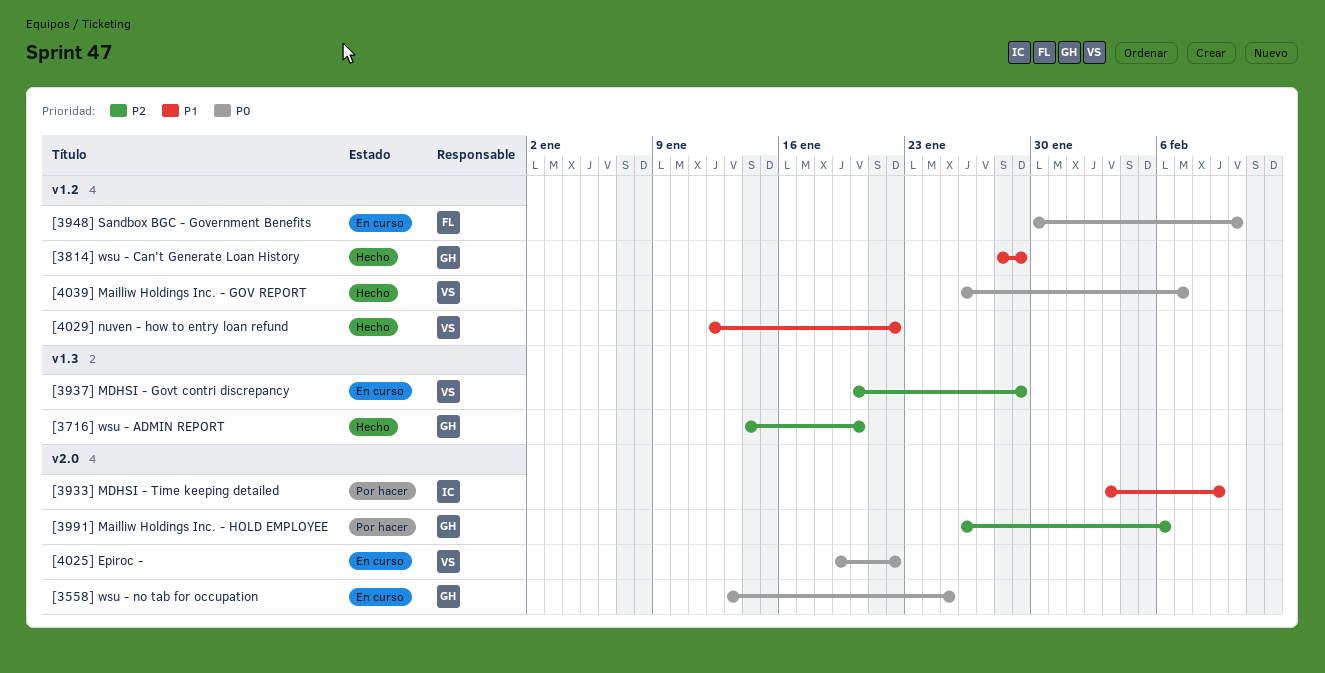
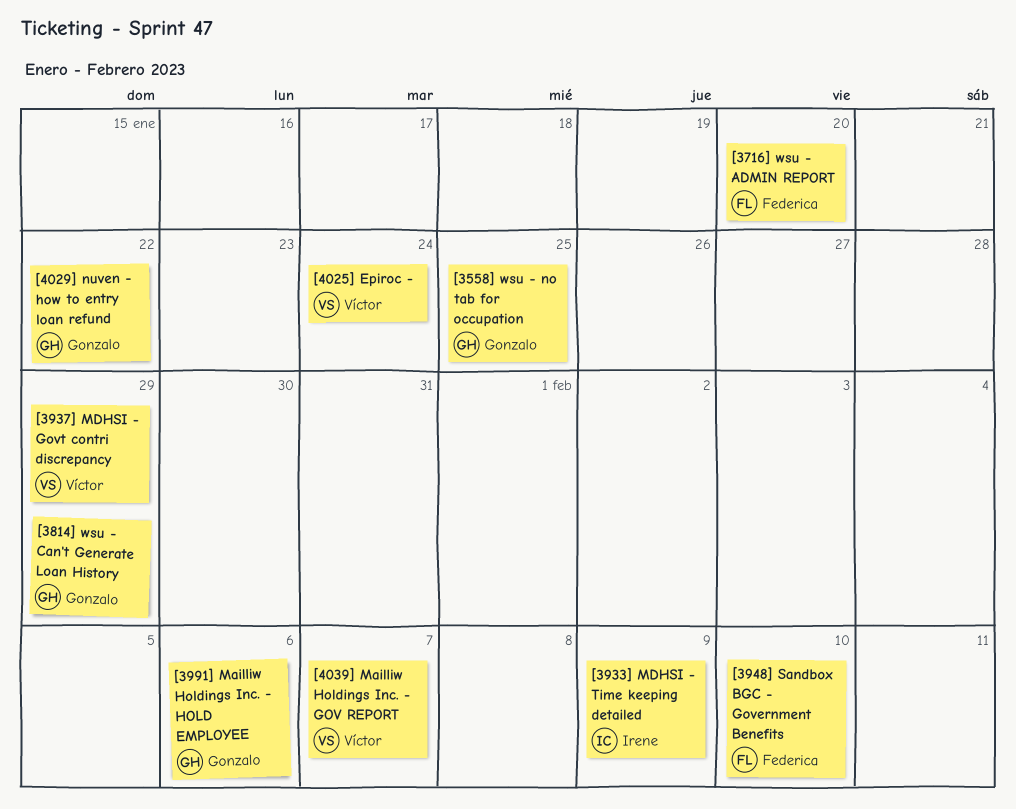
[3716] wsu - ADMIN REPORT, owner: Gonzalo -> Federica
[4025] Epiroc -, due: Jan 22 -> Jan 24
[4029] nuven - how to entry loan refund, owner: Víctor -> Gonzalo

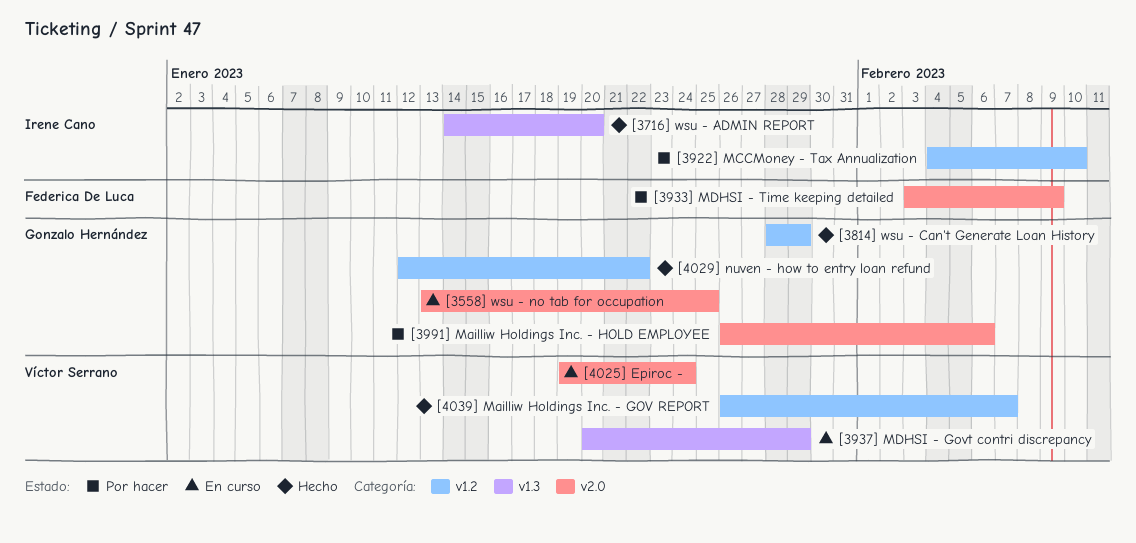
[3716] wsu - ADMIN REPORT, owner: Federica De Luca -> Irene Cano
[3922] MCCMoney - Tax Annualization: none -> present
[3933] MDHSI - Time keeping detailed, owner: Irene Cano -> Federica De Luca
[3948] Sandbox BGC - Government Benefits: present -> none

